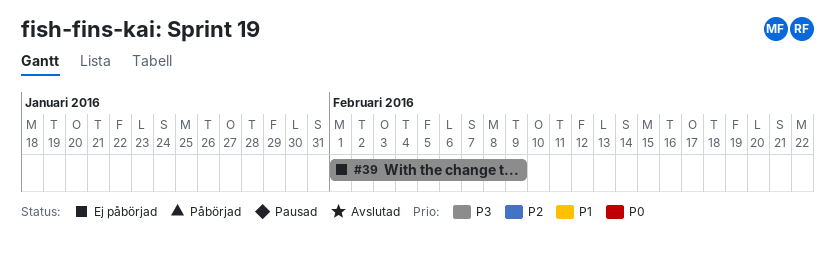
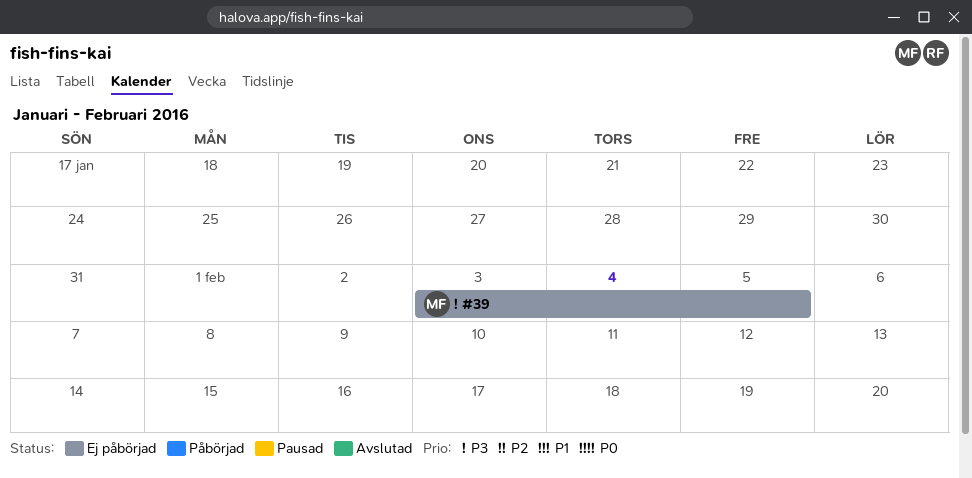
#39, start: Feb 1 -> Feb 3
#39, due: Feb 9 -> Feb 5

